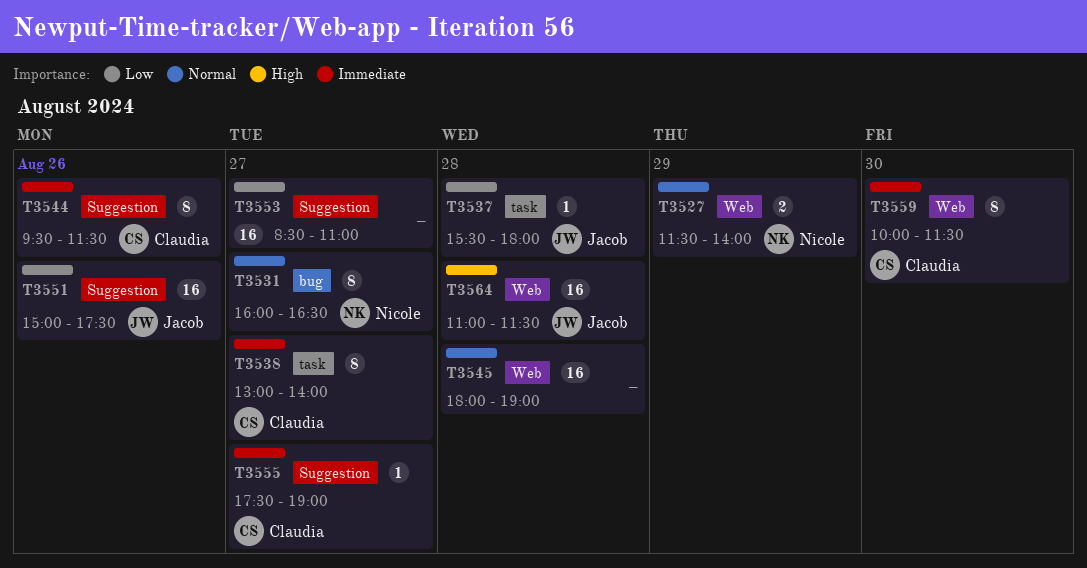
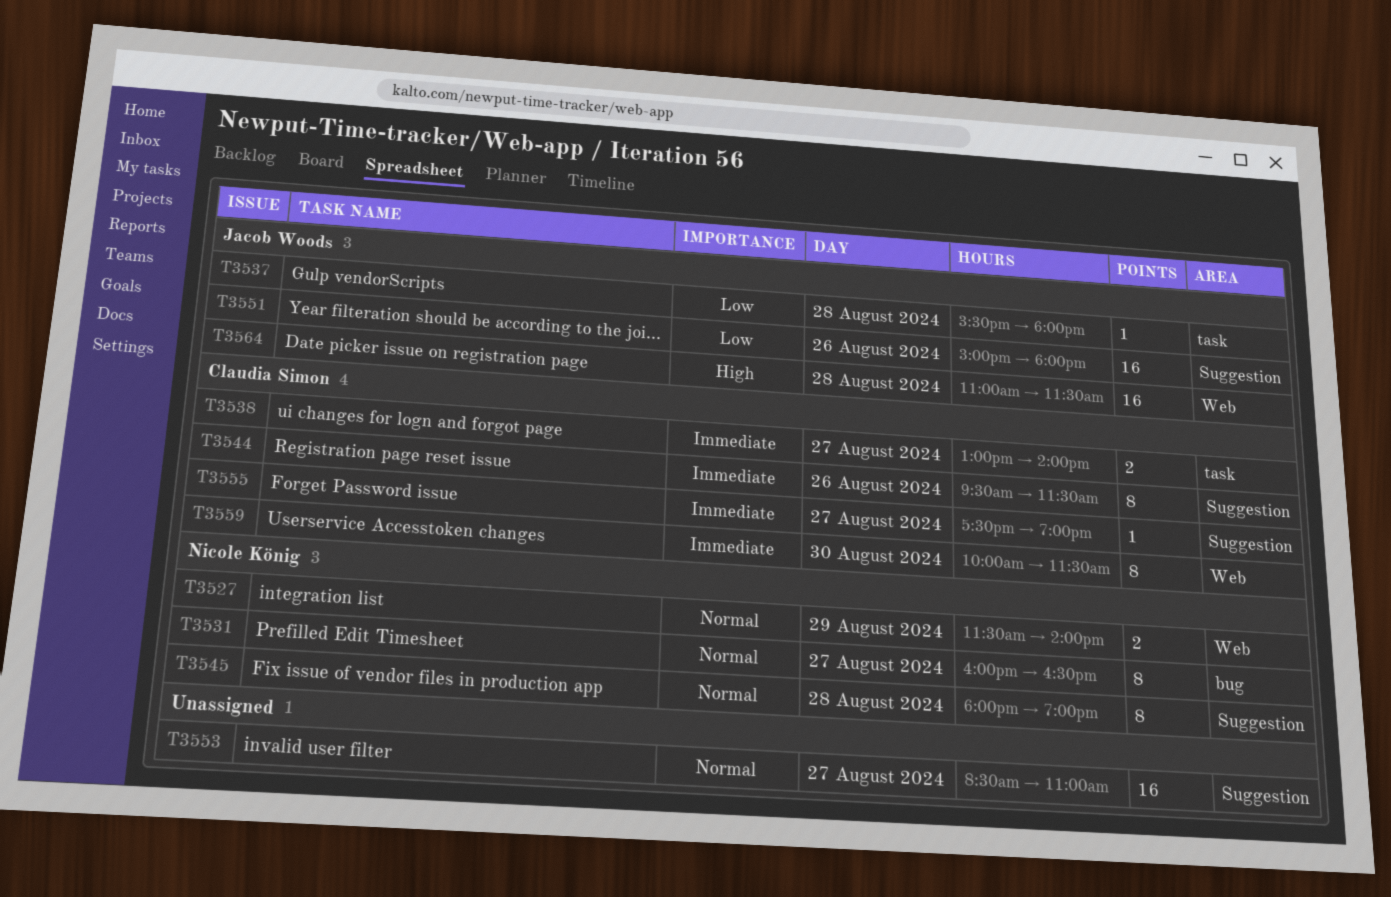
T3538, estimate: 8 -> 2
T3545, owner: none -> Nicole König
T3545, label: Web -> Suggestion
T3545, estimate: 16 -> 8
T3551, ends: 17:30 -> 18:00
T3553, priority: Low -> Normal

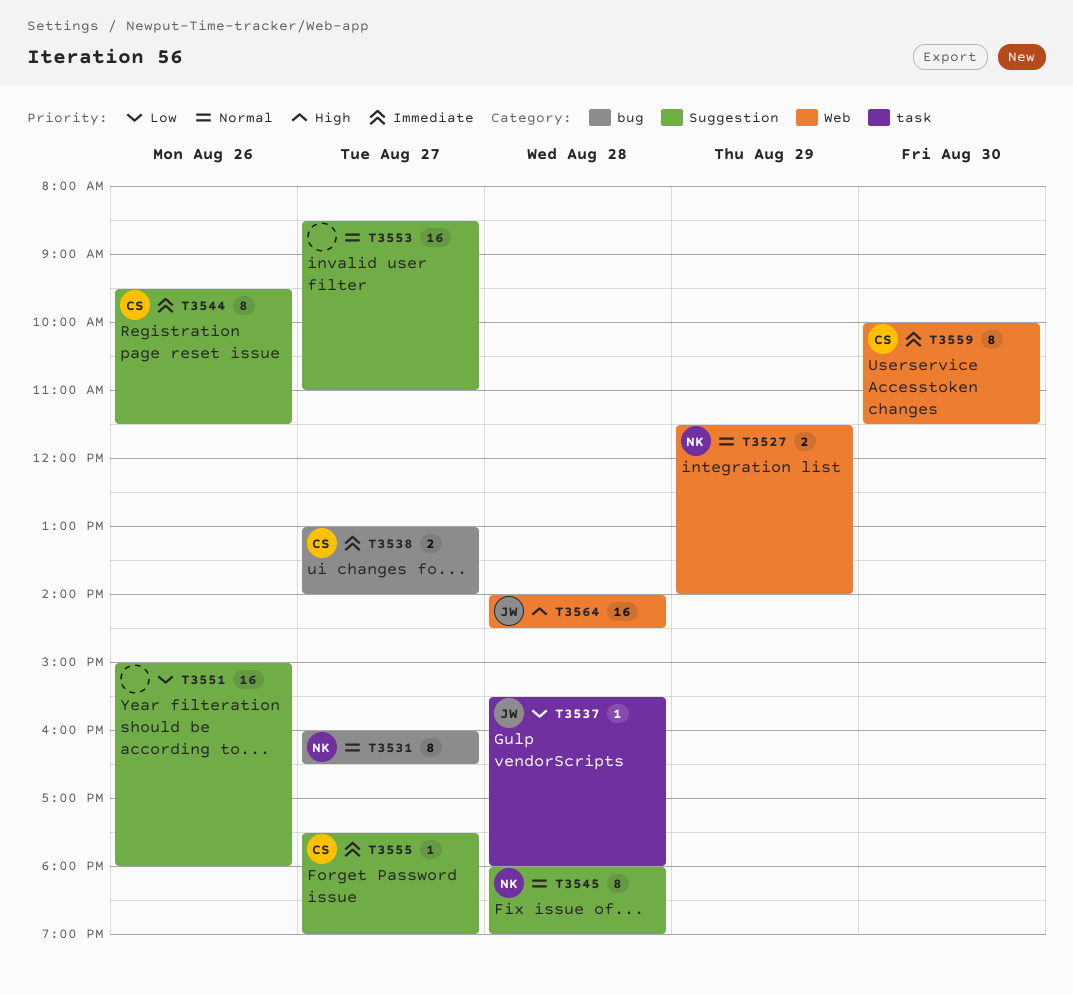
T3538, label: task -> bug
T3551, owner: Jacob Woods -> none
T3564, begins: 11:00 -> 14:00
T3564, ends: 11:30 -> 14:30

